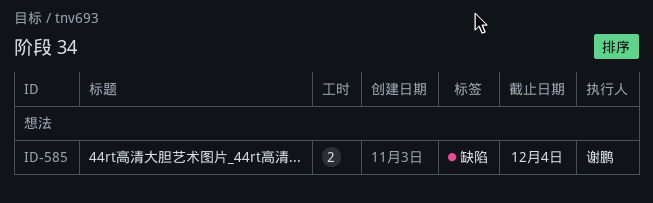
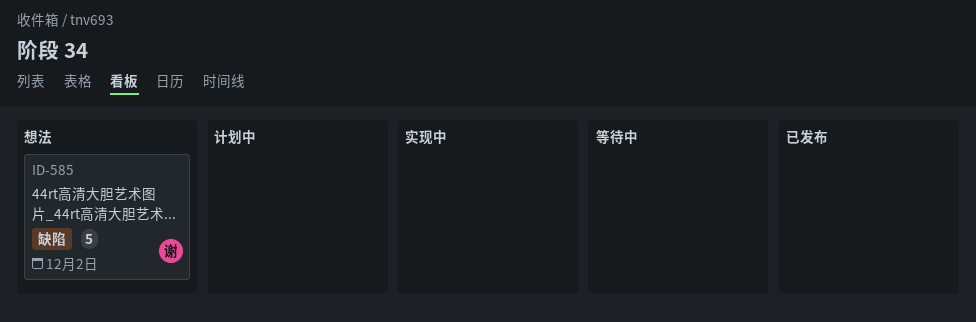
ID-585, estimate: 2 -> 5
ID-585, due: Dec 4 -> Dec 2

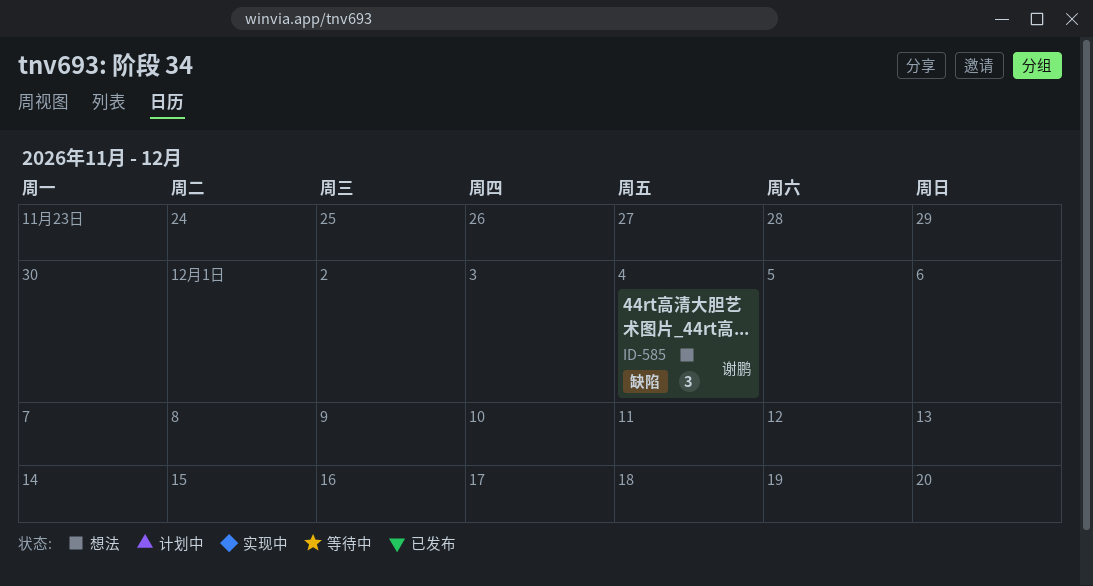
ID-585, estimate: 5 -> 3
ID-585, due: Dec 2 -> Dec 4

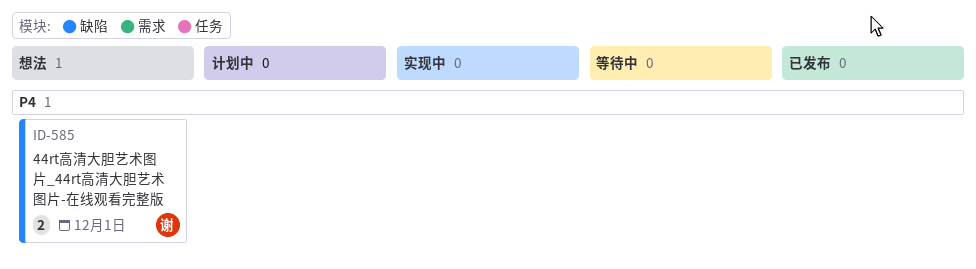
ID-585, estimate: 3 -> 2
ID-585, due: Dec 4 -> Dec 1

